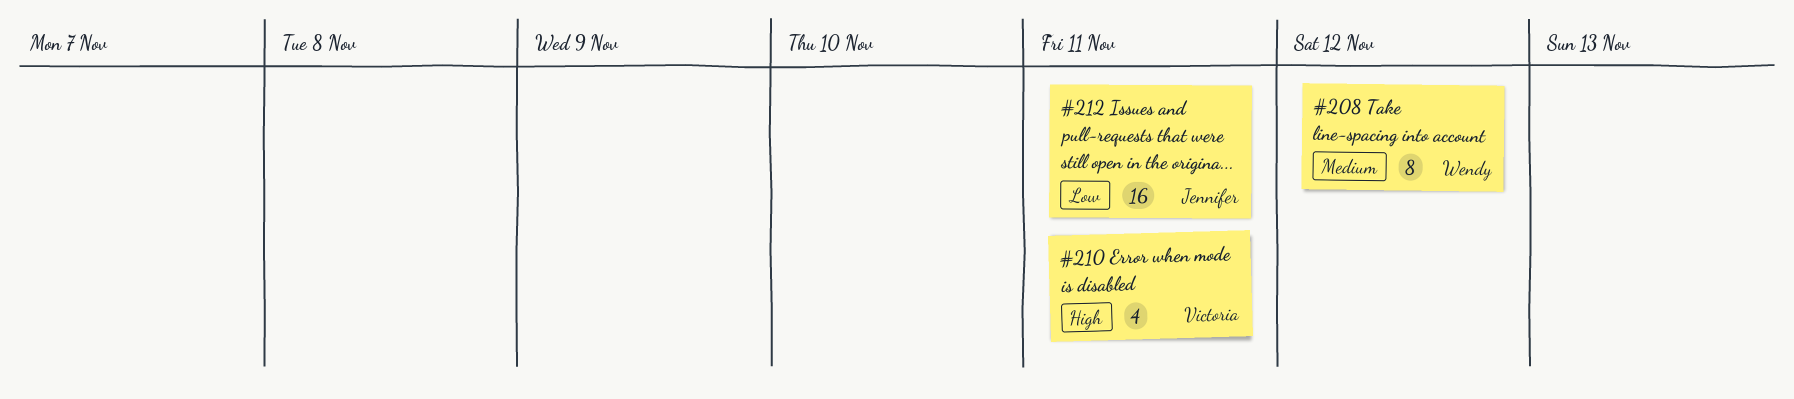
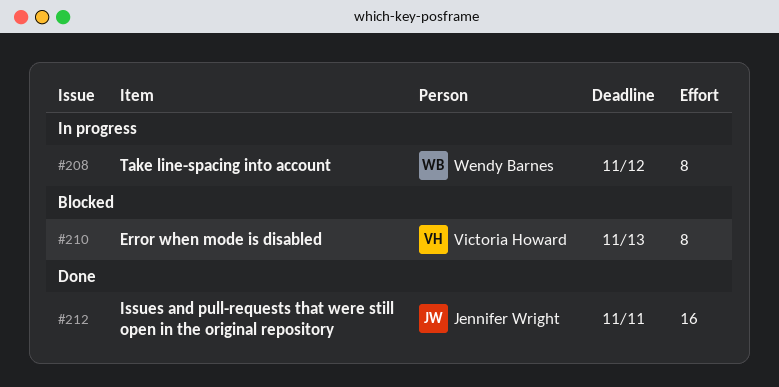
#210, estimate: 4 -> 8
#210, due: Nov 11 -> Nov 13

